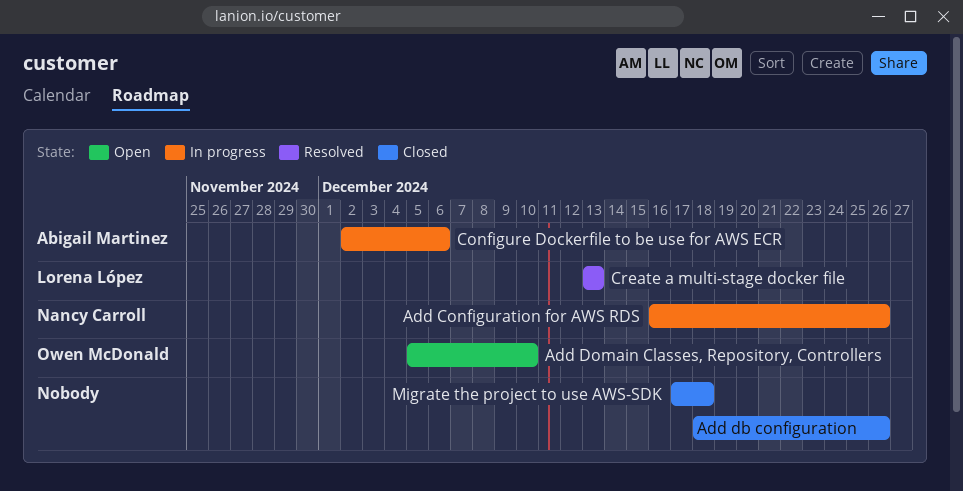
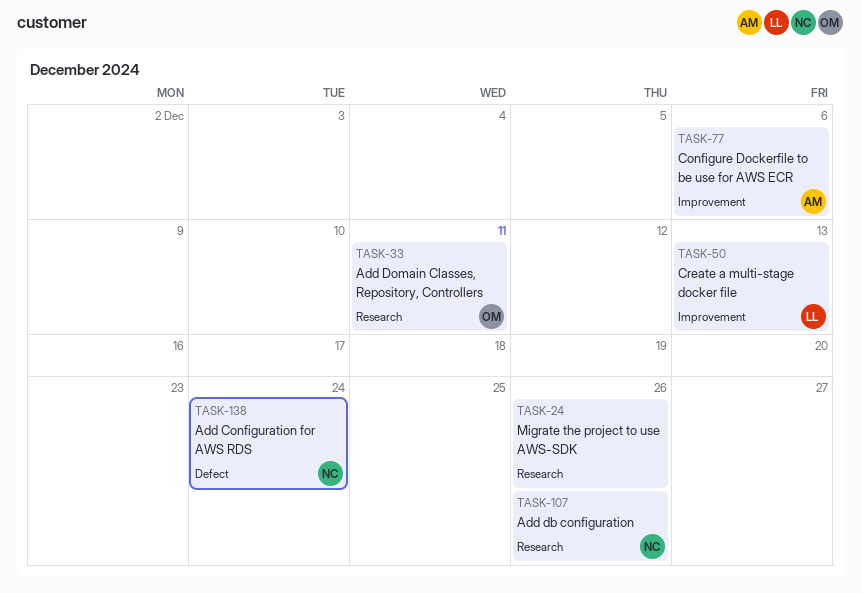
Add Configuration for AWS RDS, due: Dec 26 -> Dec 24
Add db configuration, owner: none -> Nancy Carroll
Add Domain Classes, Repository, Controllers, due: Dec 10 -> Dec 11
Migrate the project to use AWS-SDK, due: Dec 18 -> Dec 26

